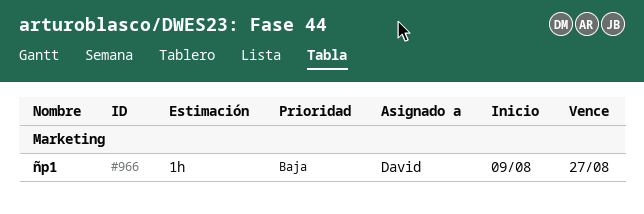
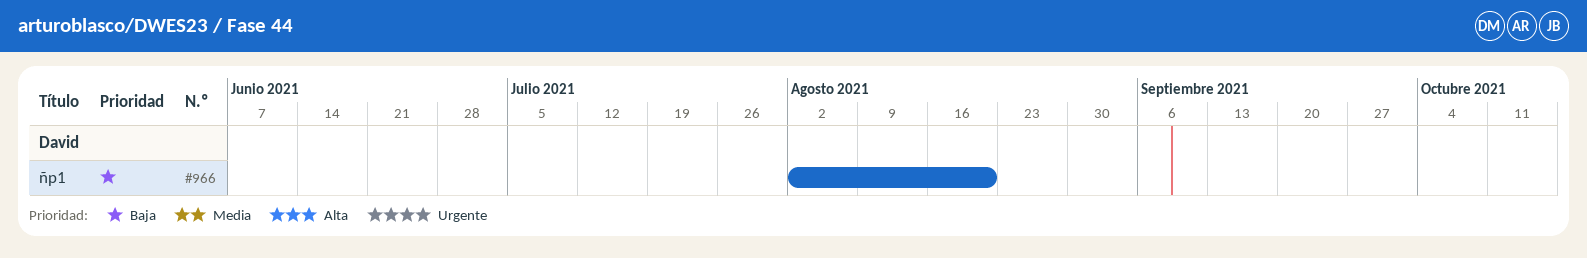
#966, start: Aug 9 -> Aug 2
#966, due: Aug 27 -> Aug 20

